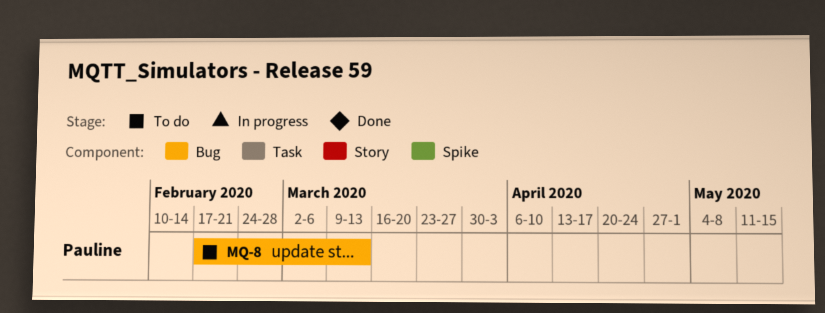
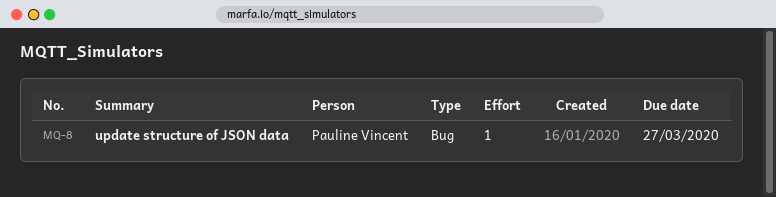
MQ-8, due: Mar 13 -> Mar 27

